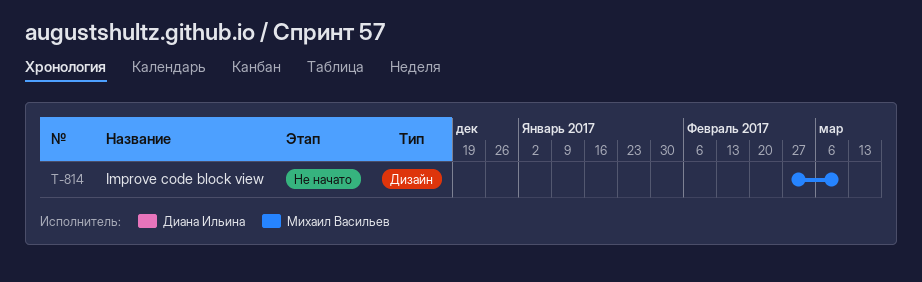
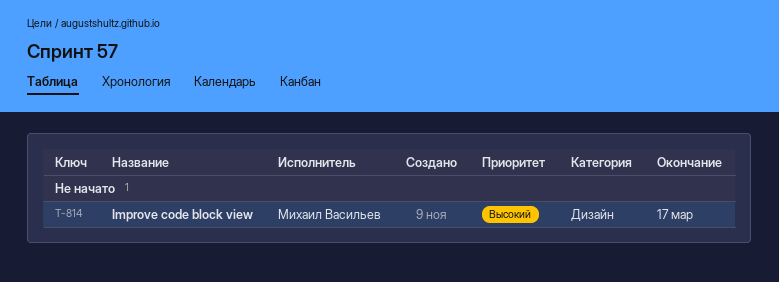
T-814, due: Mar 10 -> Mar 17

